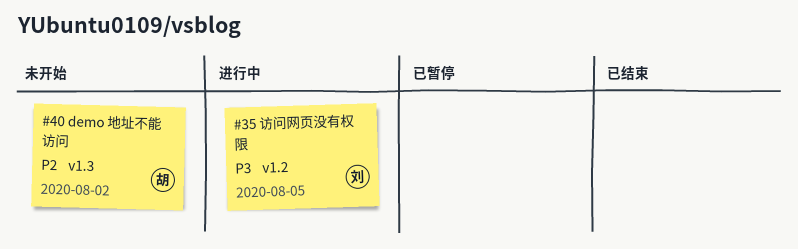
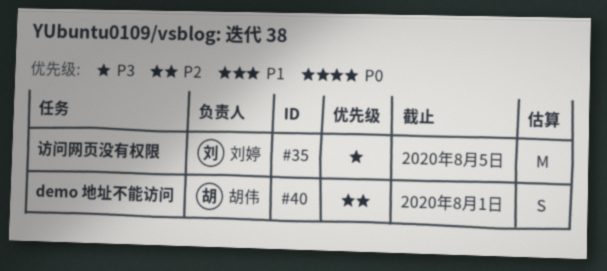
#40, due: Aug 2 -> Aug 1

